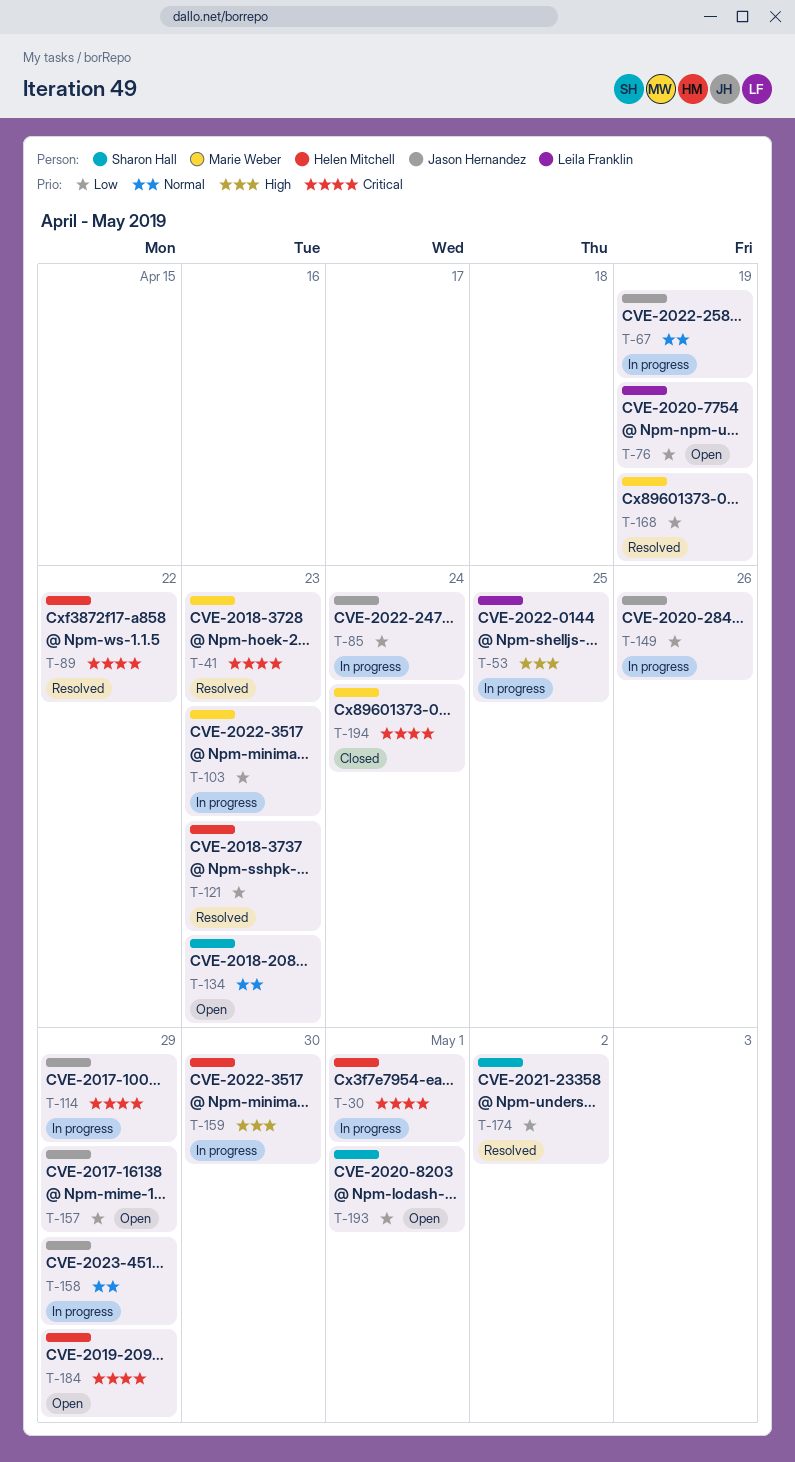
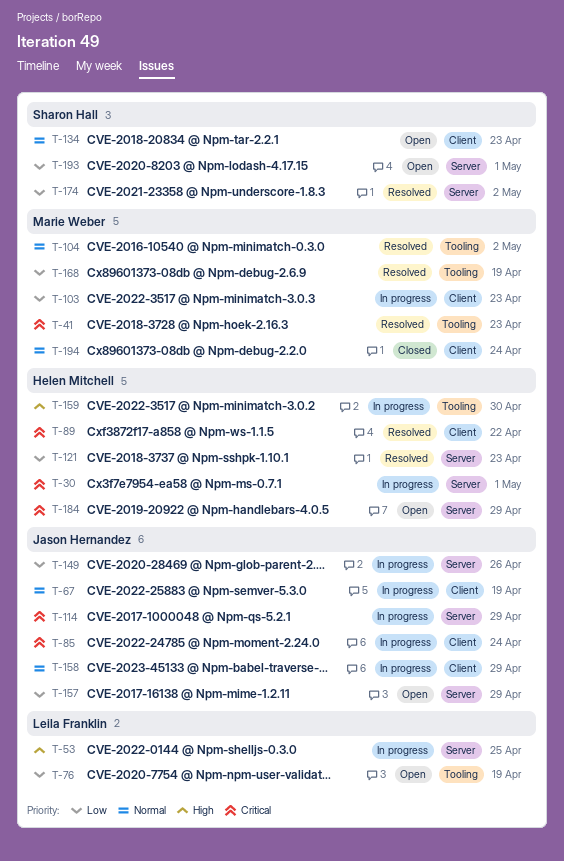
T-85, priority: Low -> Critical
T-104: none -> present
T-194, priority: Critical -> Normal

